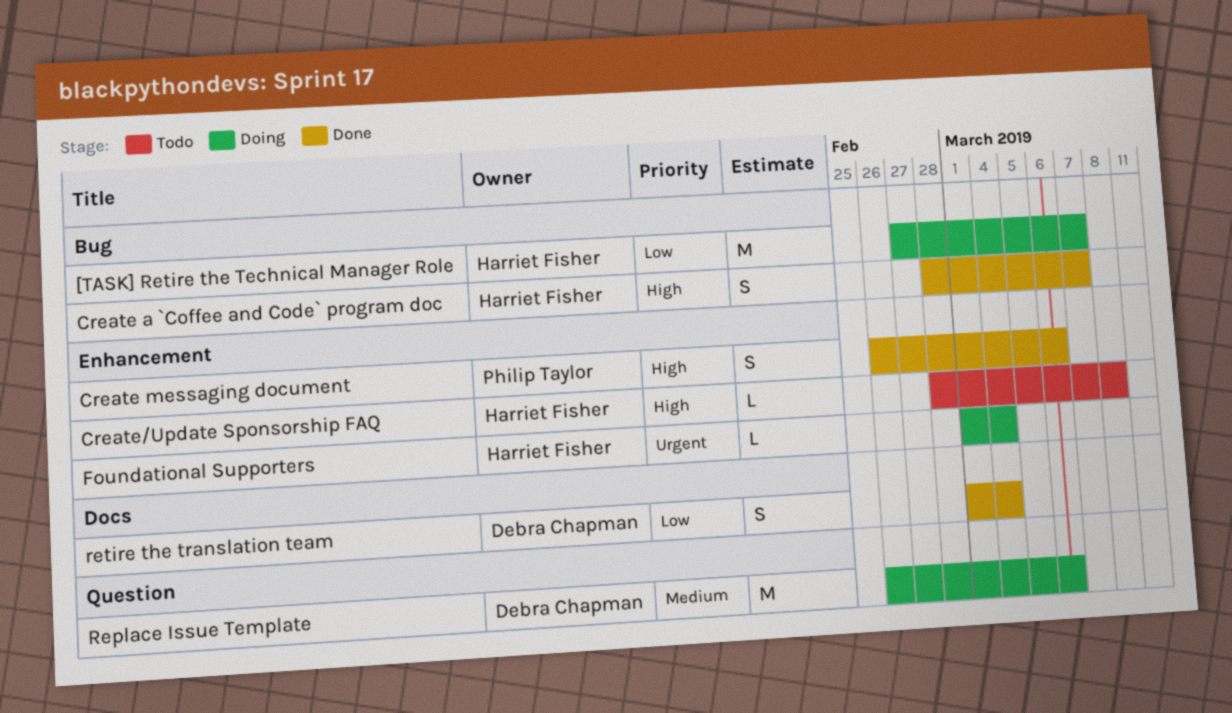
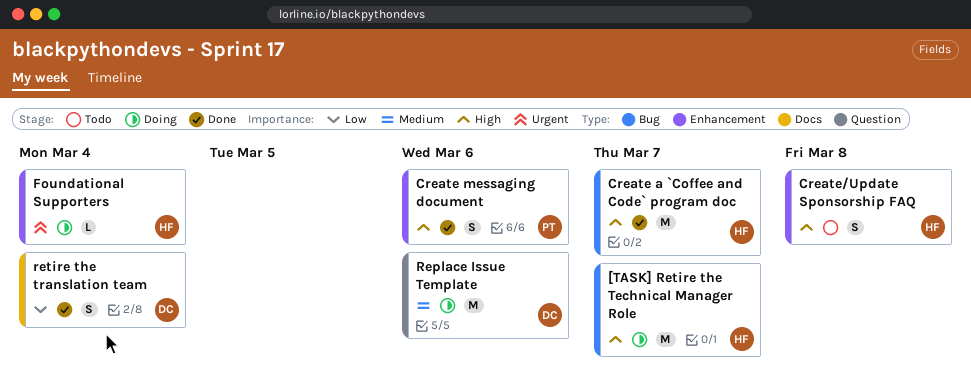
[TASK] Retire the Technical Manager Role, priority: Low -> High
Create a `Coffee and Code` program doc, estimate: S -> M
Create/Update Sponsorship FAQ, estimate: L -> S

